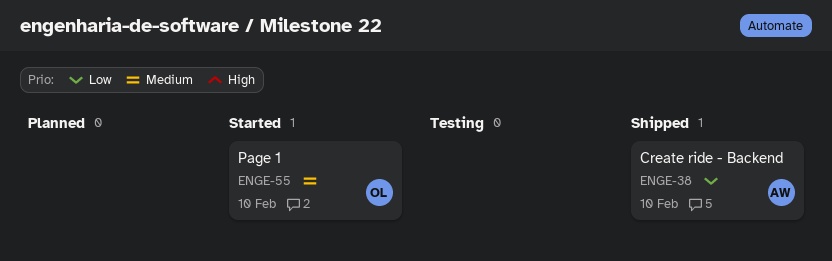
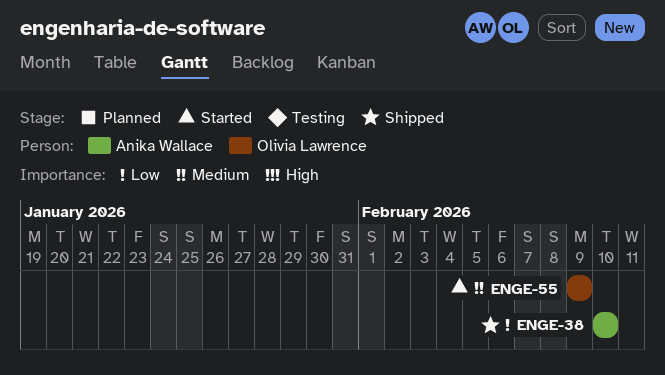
ENGE-55, due: Feb 10 -> Feb 9

